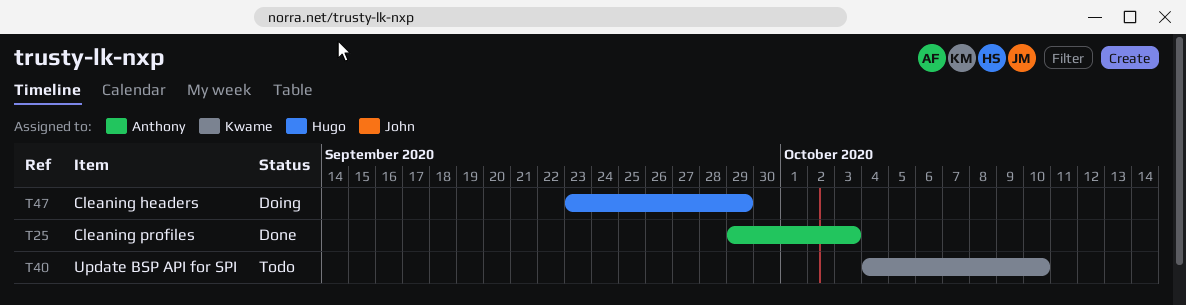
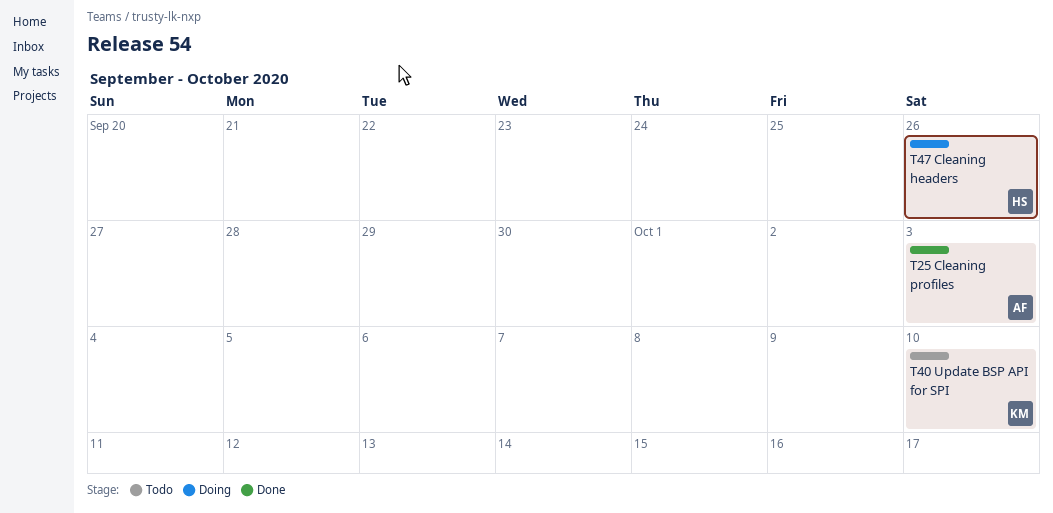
T47, due: Sep 29 -> Sep 26

